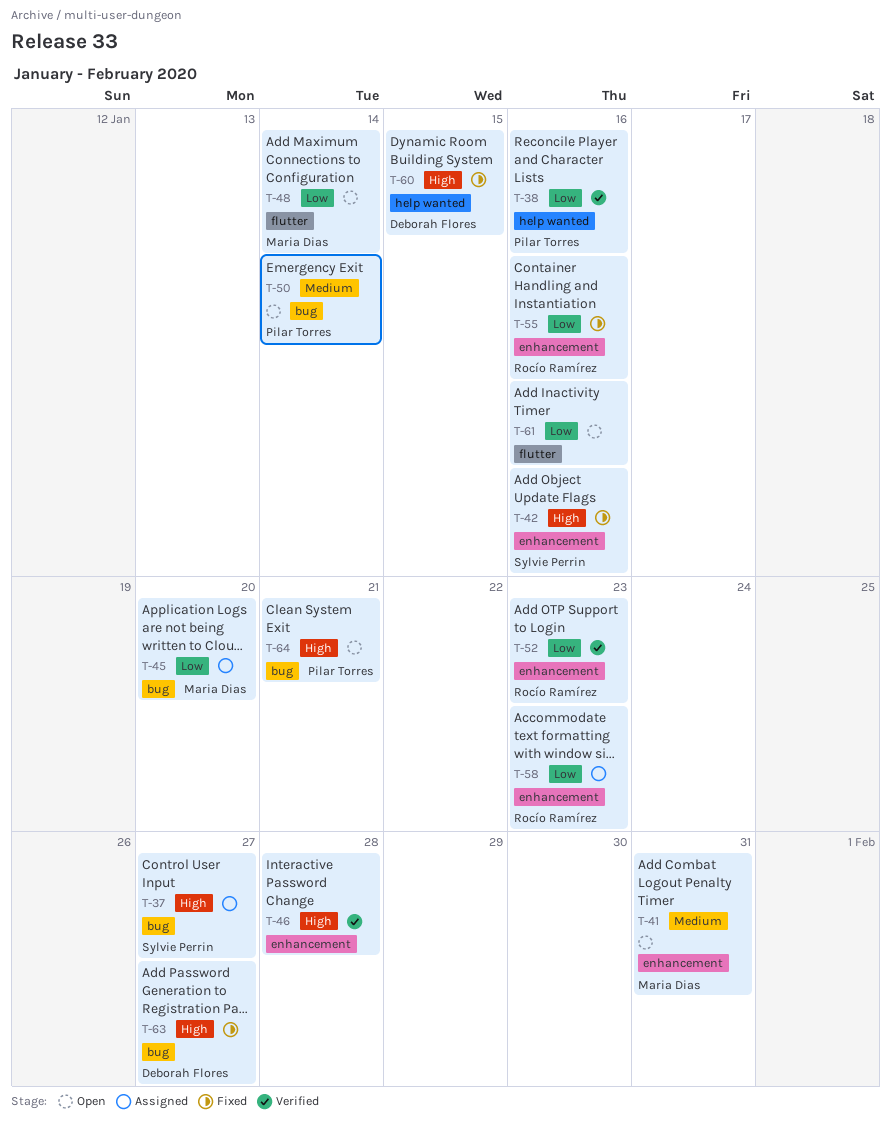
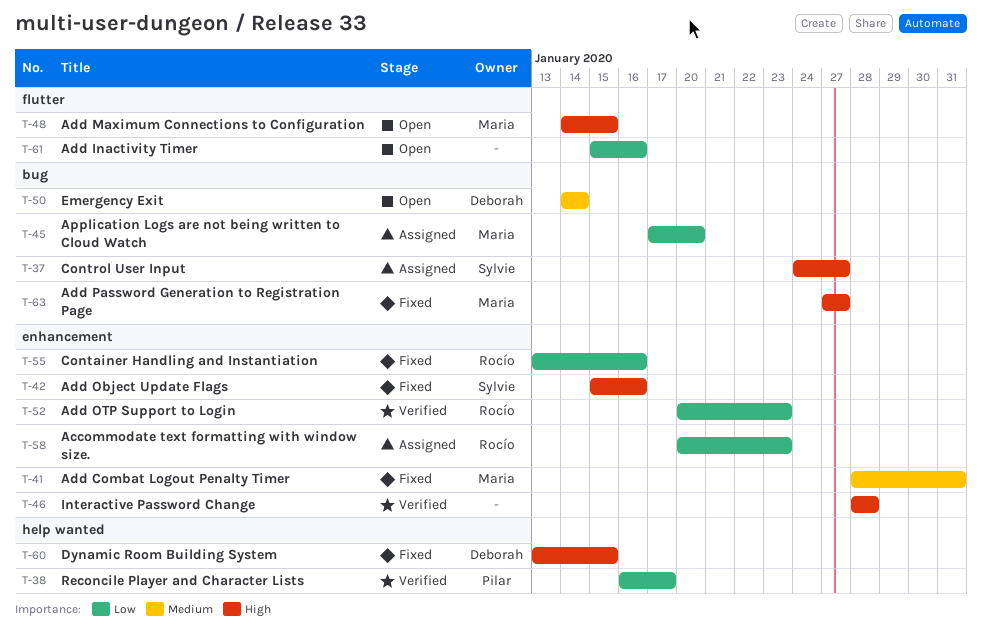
T-38, due: Jan 16 -> Jan 17
T-41, status: Open -> Fixed
T-48, priority: Low -> High
T-48, due: Jan 14 -> Jan 15
T-50, owner: Pilar Torres -> Deborah Flores
T-63, owner: Deborah Flores -> Maria Dias
T-64: present -> none

